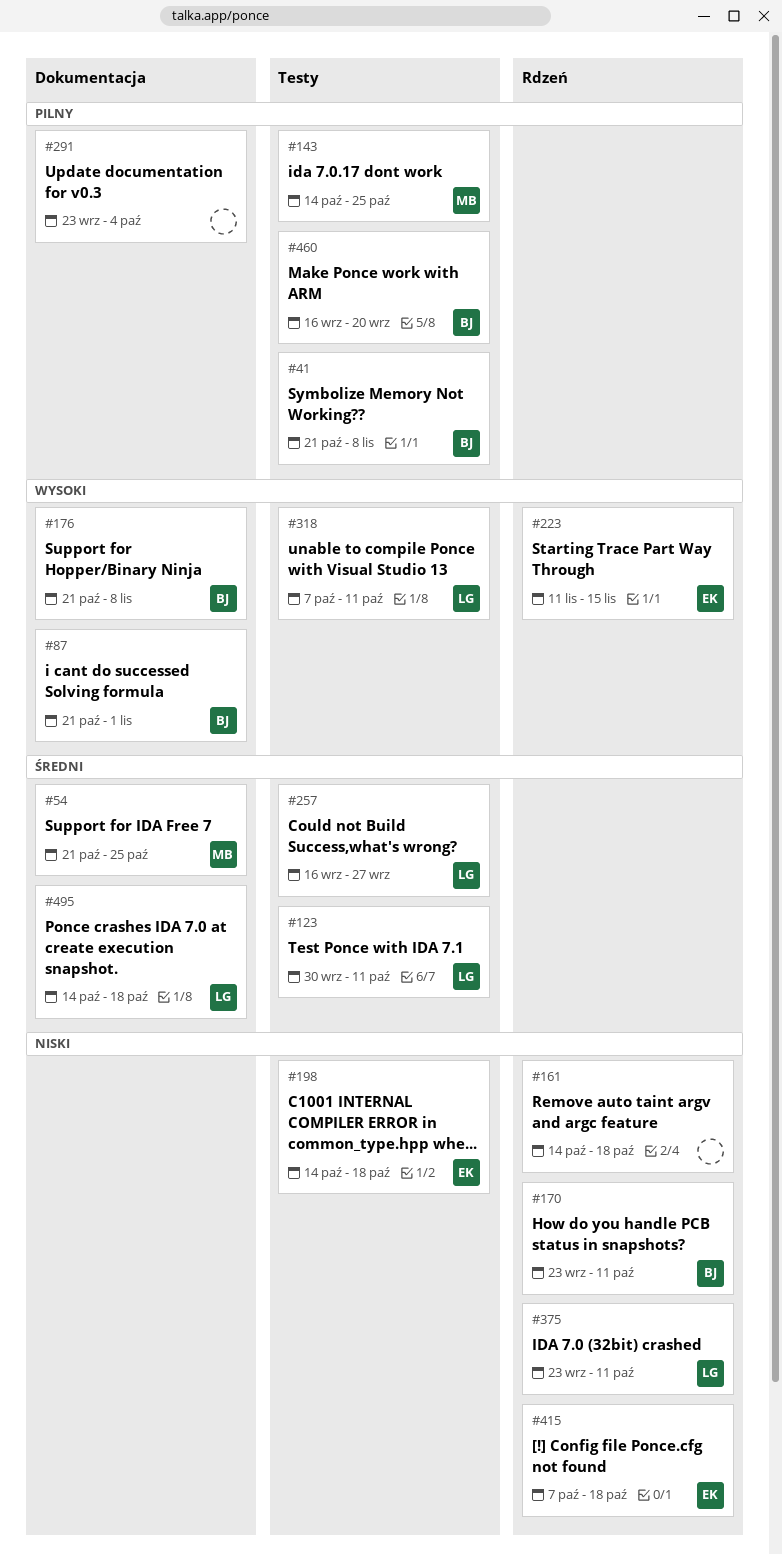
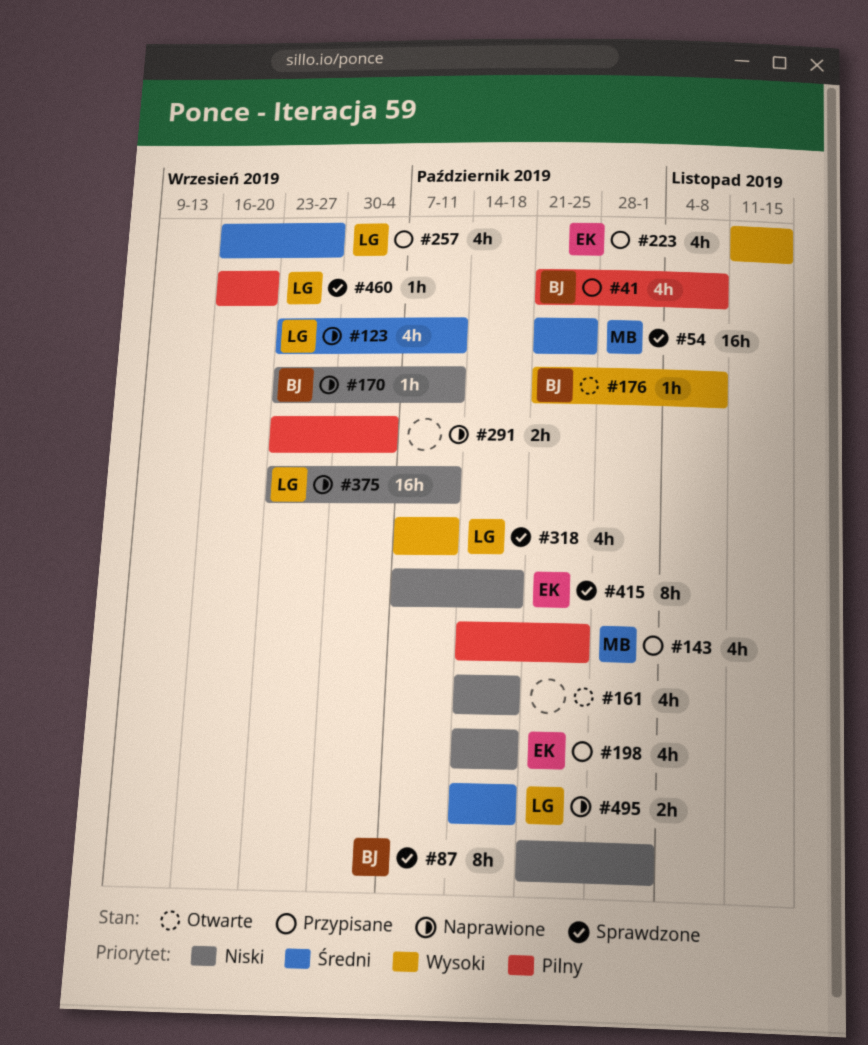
#87, priority: Wysoki -> Niski
#123, start: Sep 30 -> Sep 23
#460, owner: BJ -> LG

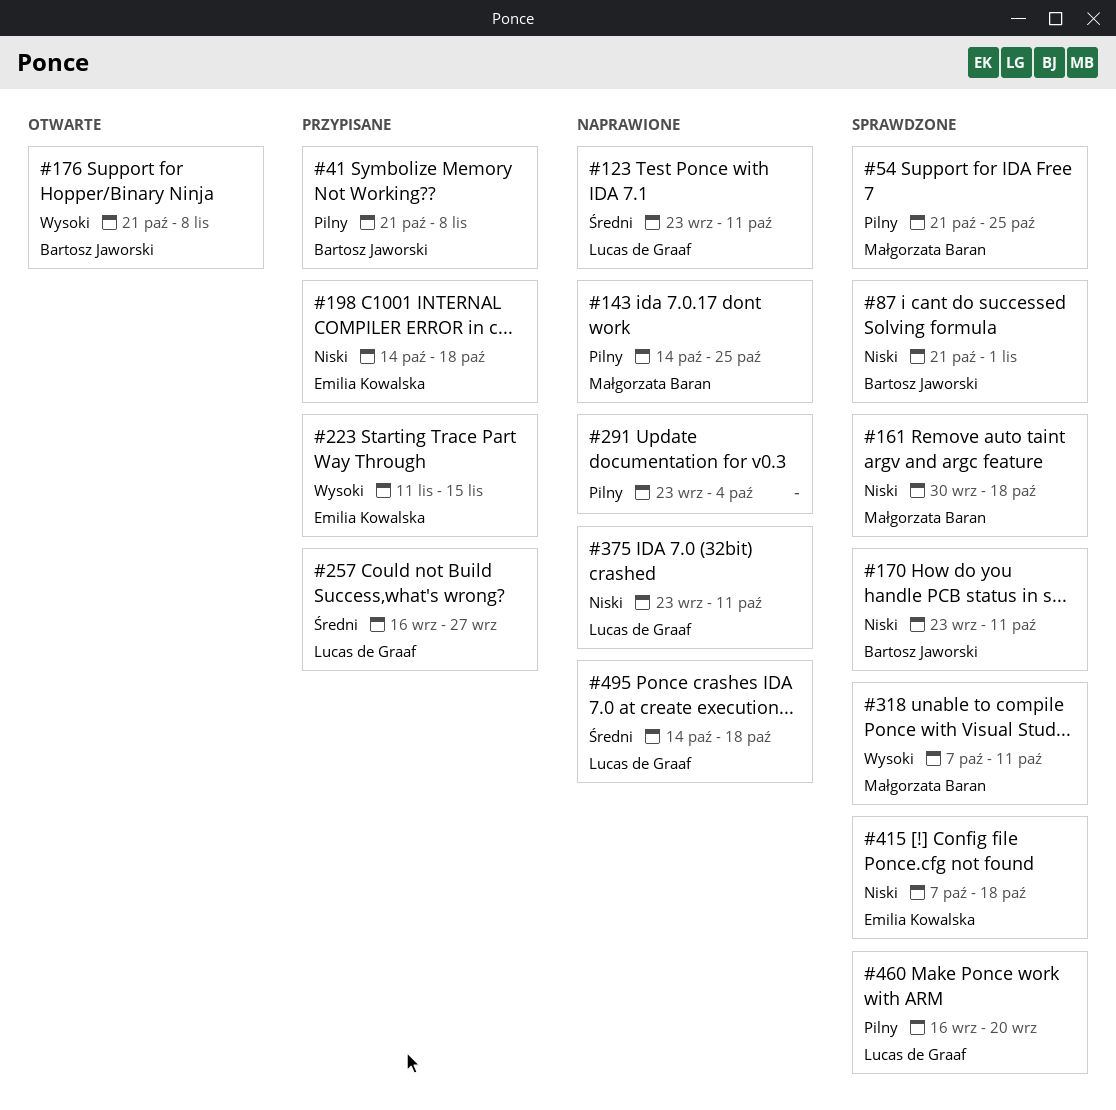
#54, priority: Średni -> Pilny
#143, status: Przypisane -> Naprawione
#161, status: Otwarte -> Sprawdzone
#161, owner: none -> Małgorzata Baran
#161, start: Oct 14 -> Sep 30
#170, status: Naprawione -> Sprawdzone
#318, owner: Lucas de Graaf -> Małgorzata Baran

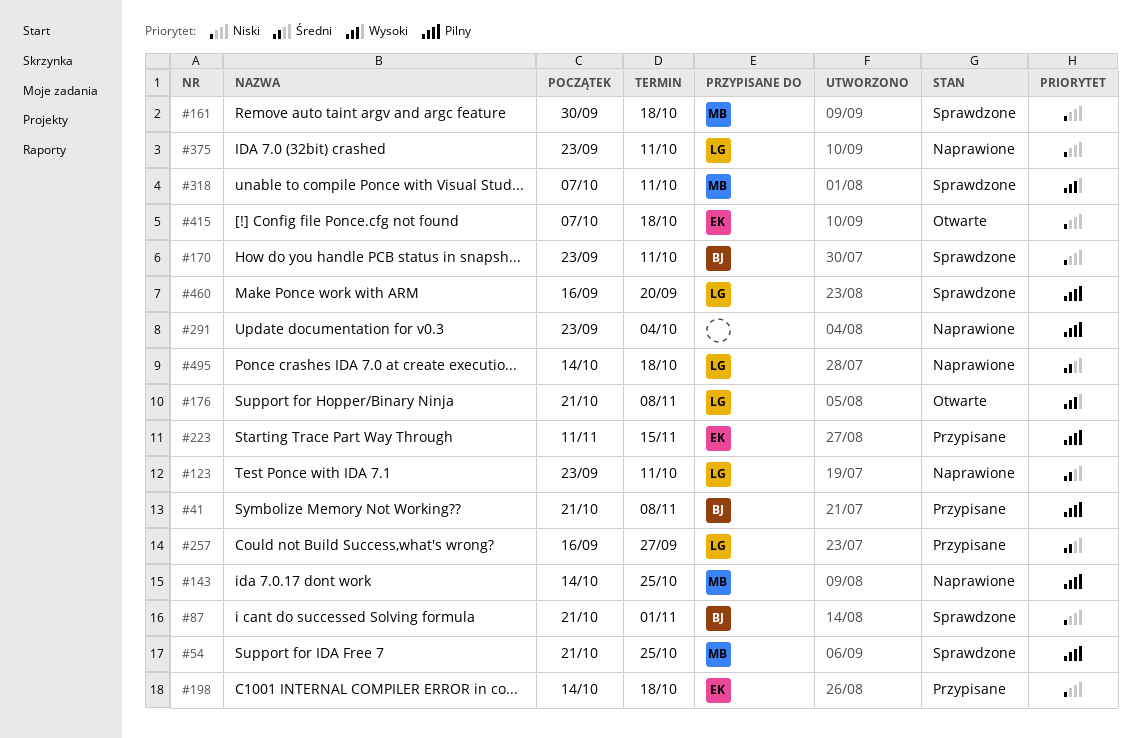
#176, owner: Bartosz Jaworski -> Lucas de Graaf
#223, priority: Wysoki -> Pilny
#415, status: Sprawdzone -> Otwarte

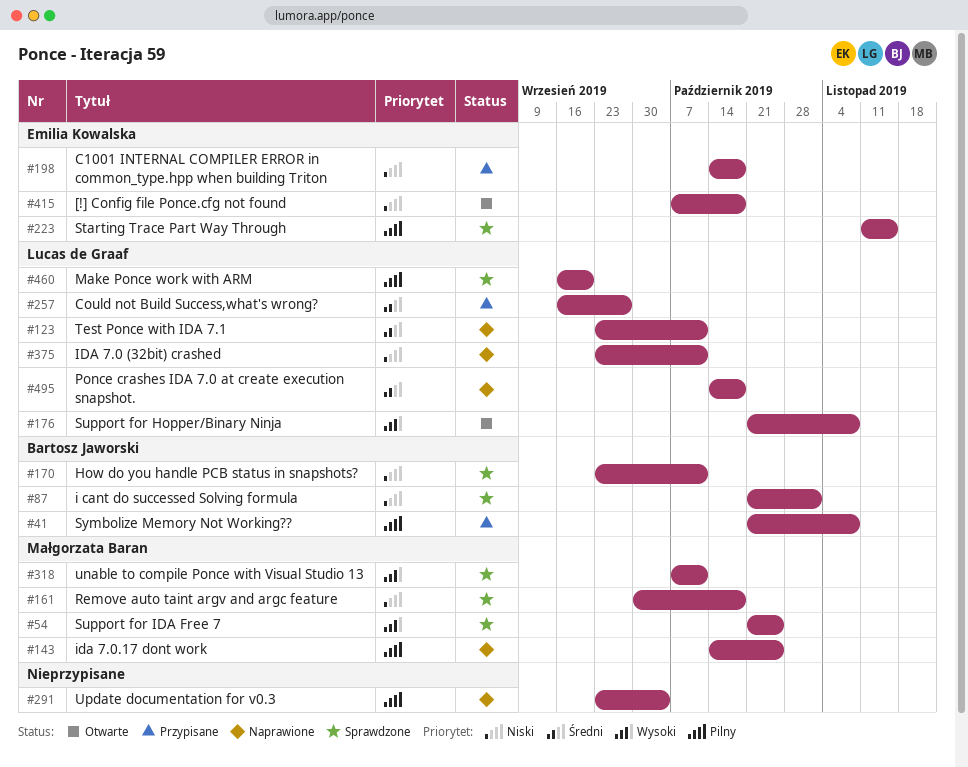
#54, priority: Pilny -> Wysoki
#223, status: Przypisane -> Sprawdzone

